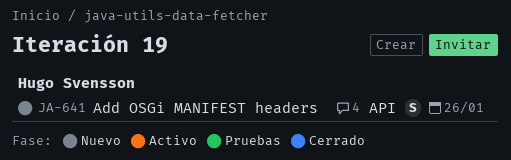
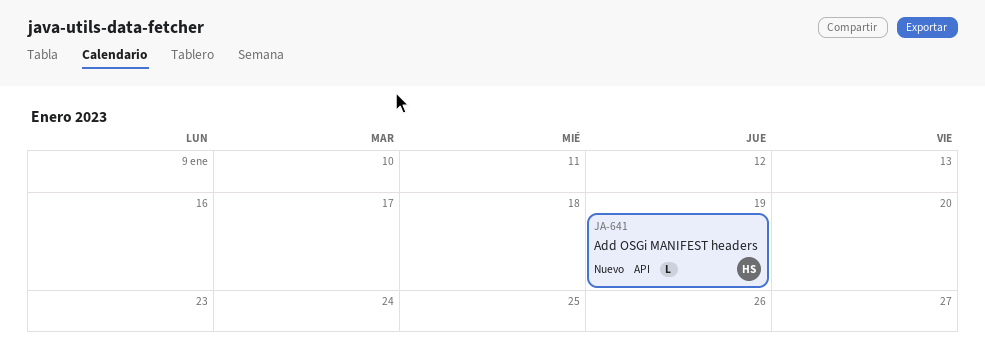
JA-641, estimate: S -> L
JA-641, due: Jan 26 -> Jan 19

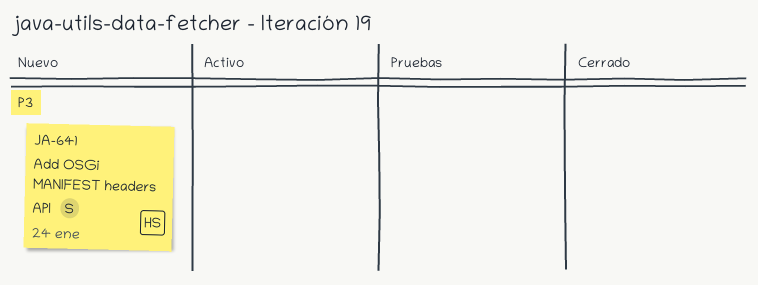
JA-641, estimate: L -> S
JA-641, due: Jan 19 -> Jan 24

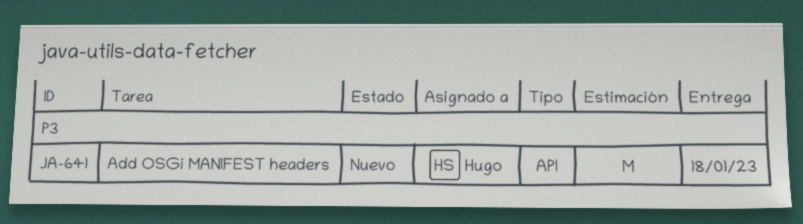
JA-641, estimate: S -> M
JA-641, due: Jan 24 -> Jan 18

